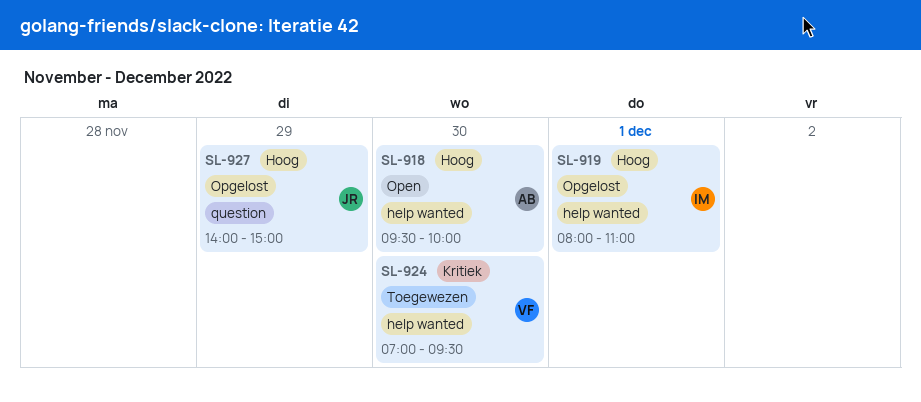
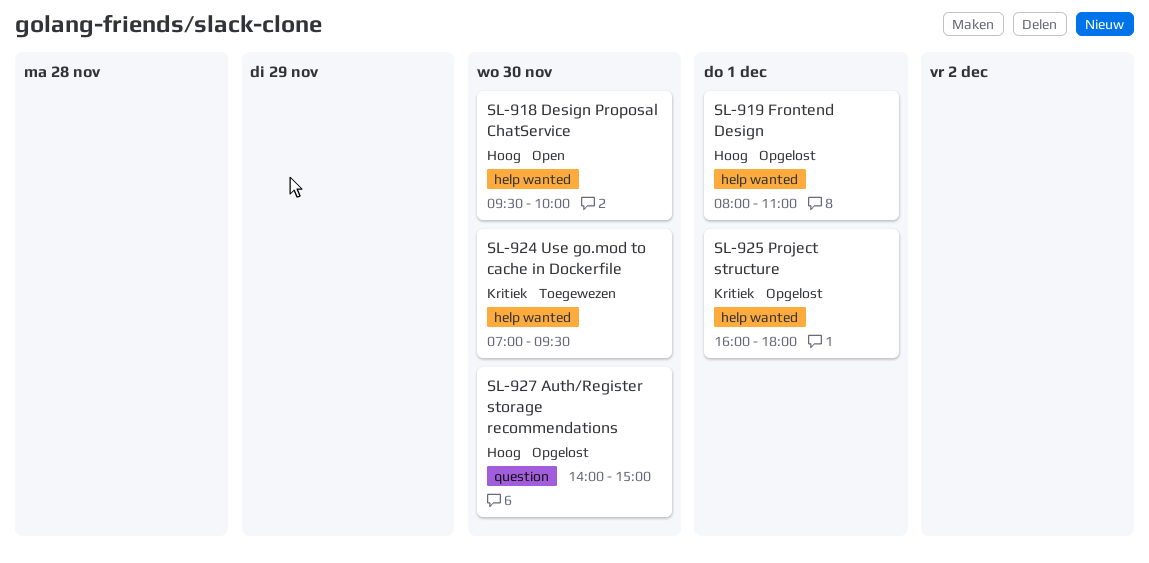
SL-925: none -> present
SL-927, day: Nov 29 -> Nov 30

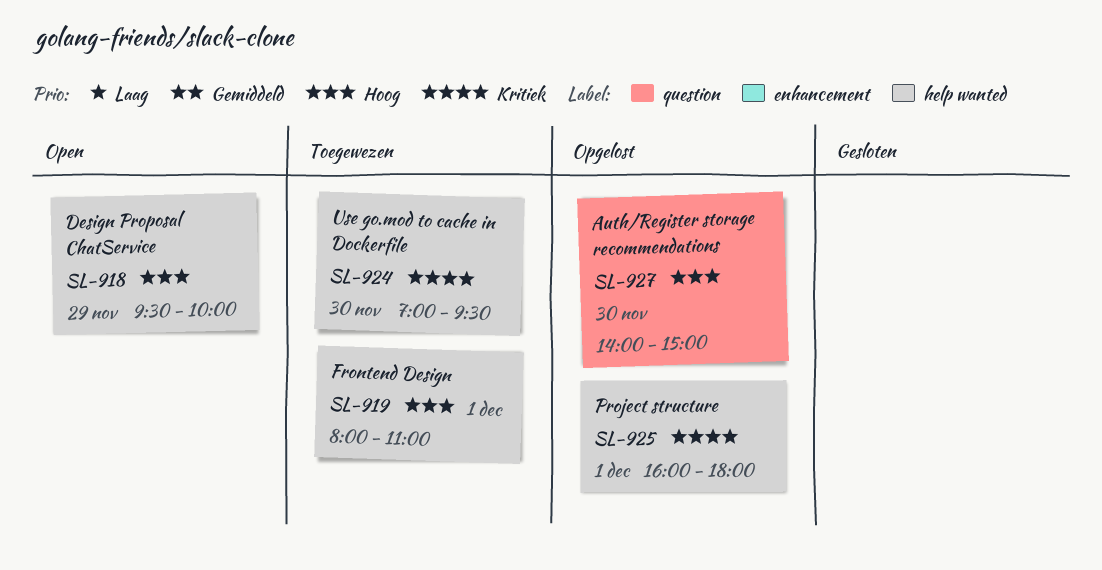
SL-918, day: Nov 30 -> Nov 29
SL-919, status: Opgelost -> Toegewezen

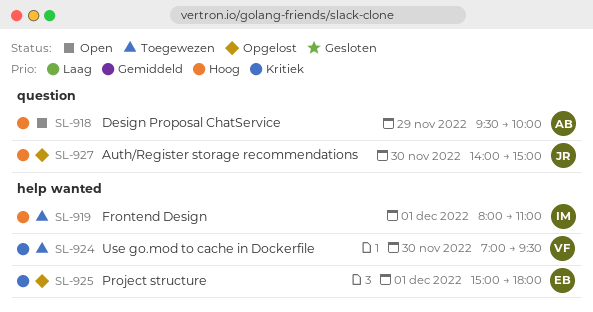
SL-918, label: help wanted -> question
SL-925, begins: 16:00 -> 15:00

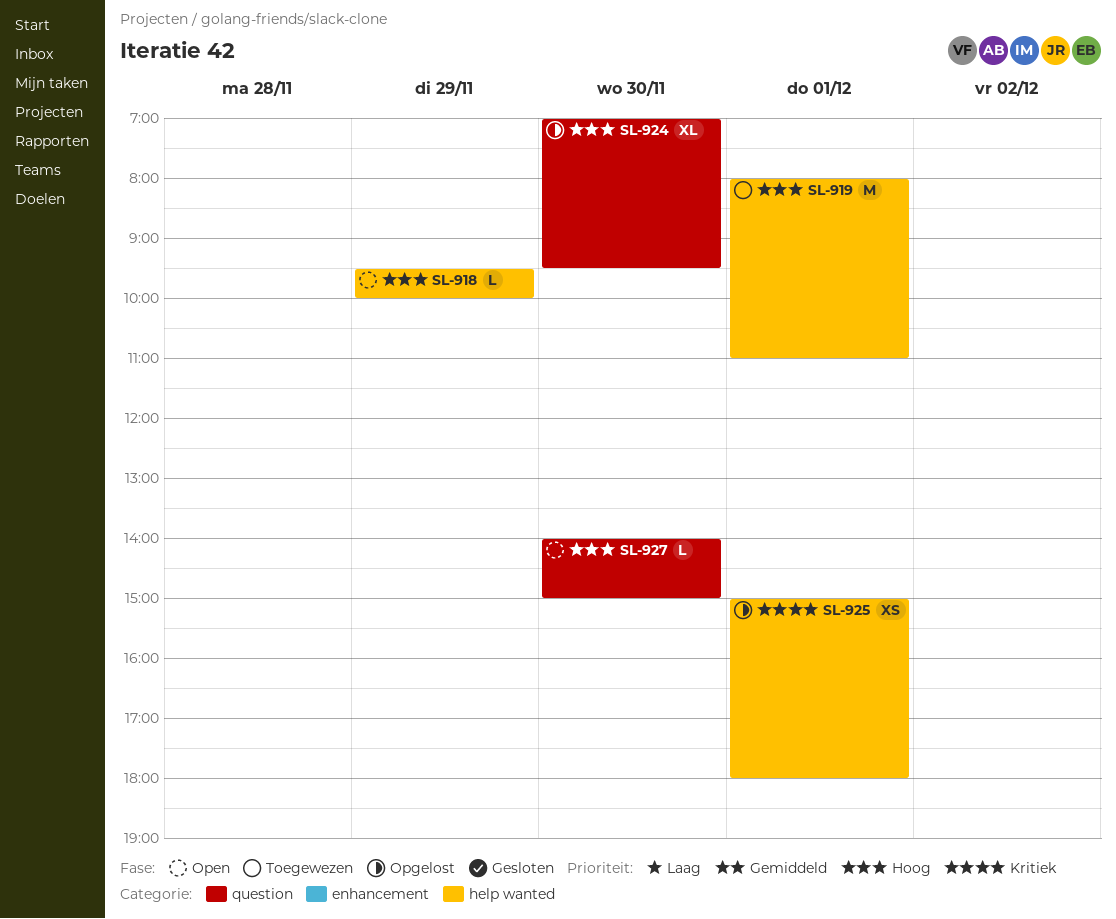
SL-918, label: question -> help wanted
SL-924, status: Toegewezen -> Opgelost
SL-924, priority: Kritiek -> Hoog
SL-924, label: help wanted -> question
SL-927, status: Opgelost -> Open

